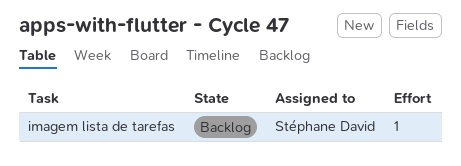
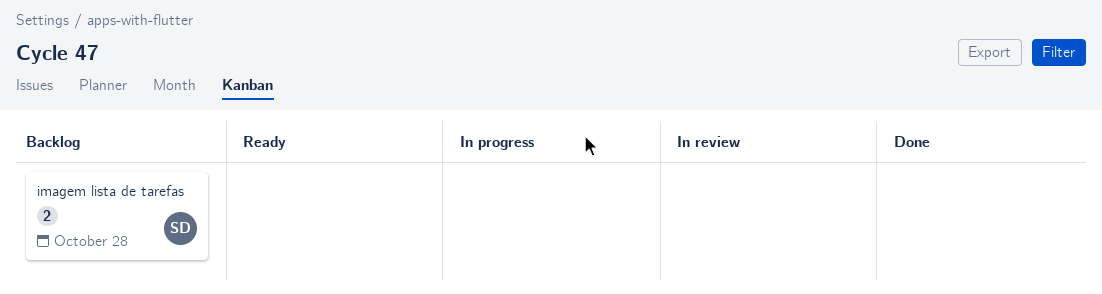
imagem lista de tarefas, estimate: 1 -> 2

